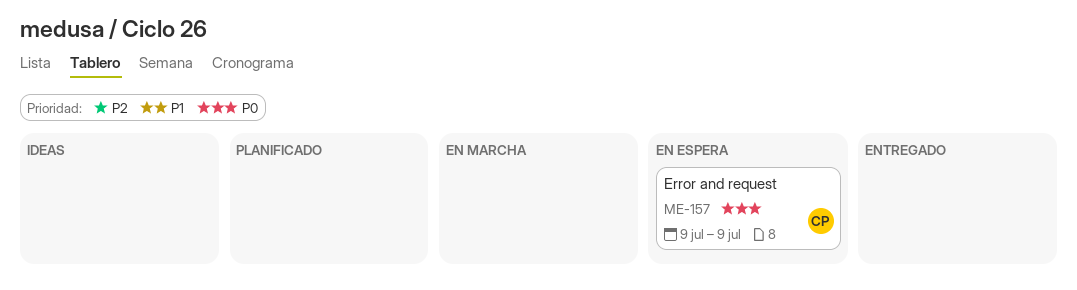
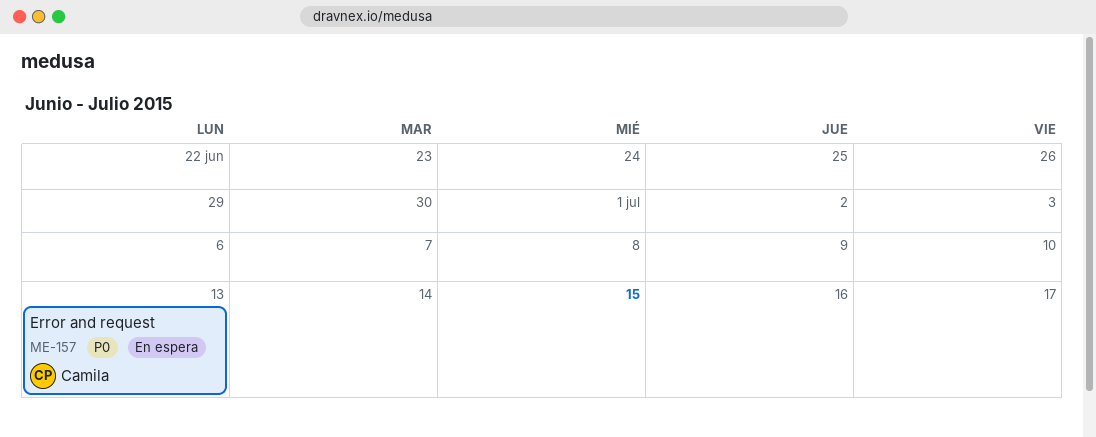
ME-157, due: Jul 9 -> Jul 13

